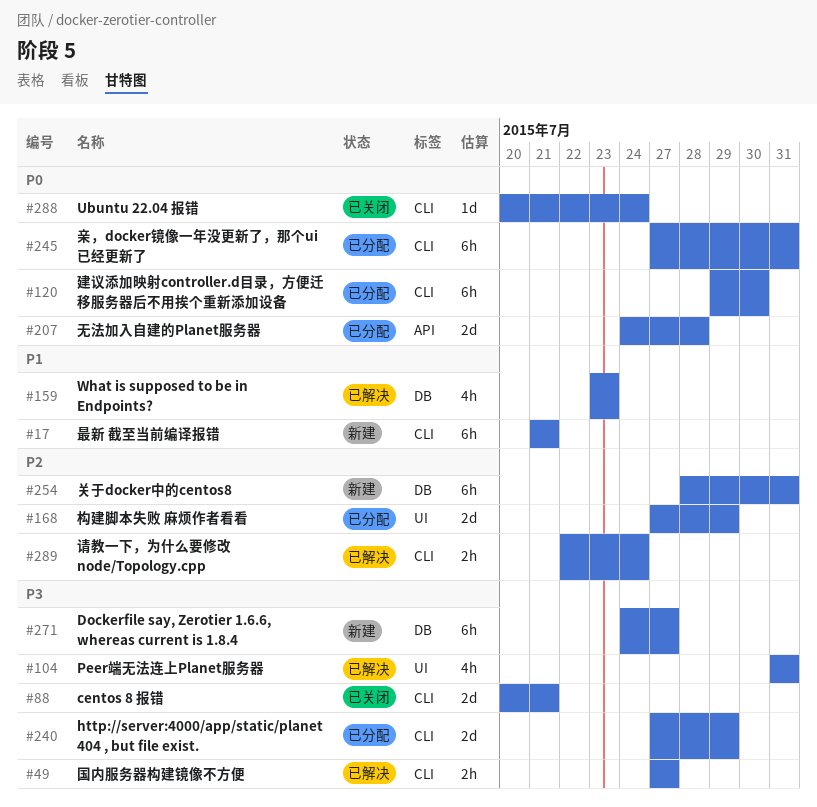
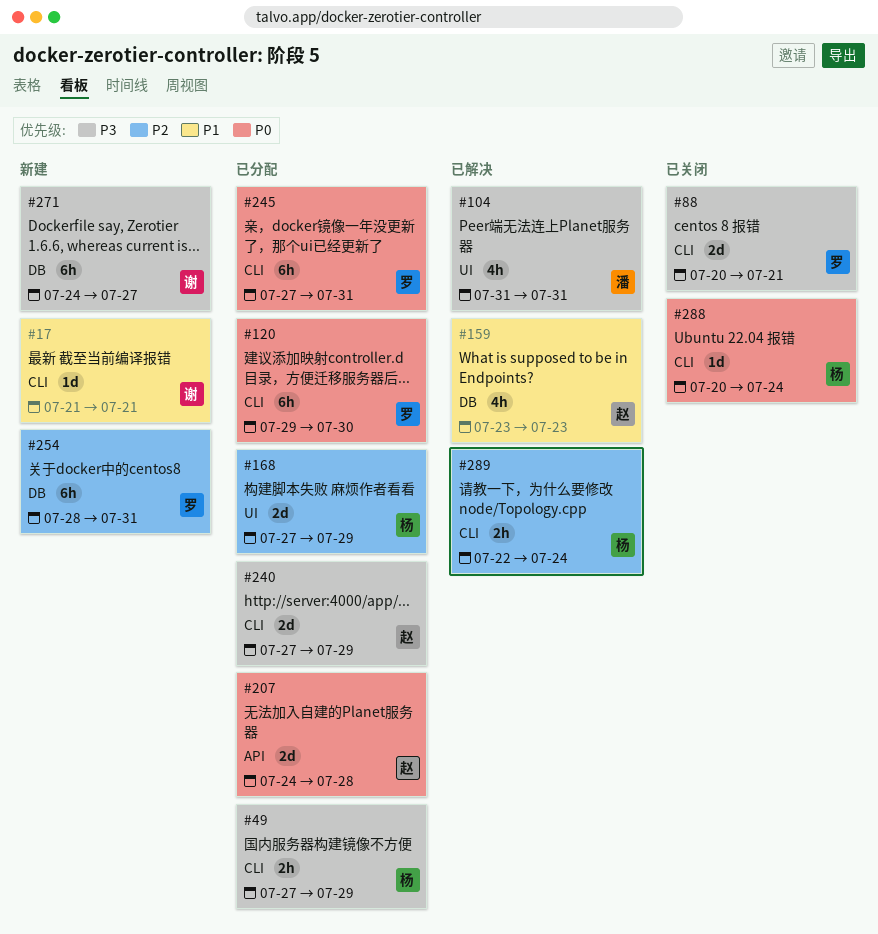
#17, estimate: 6h -> 1d
#49, status: 已解决 -> 已分配
#49, due: Jul 27 -> Jul 29

